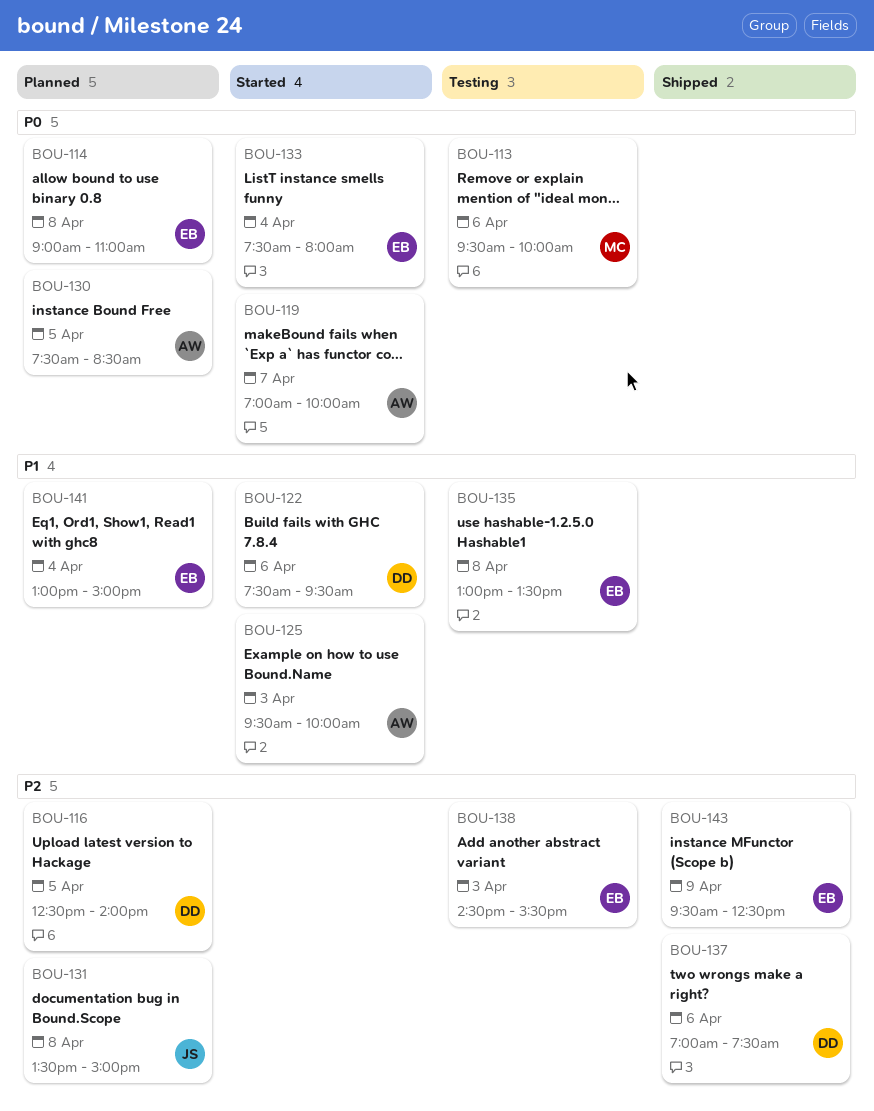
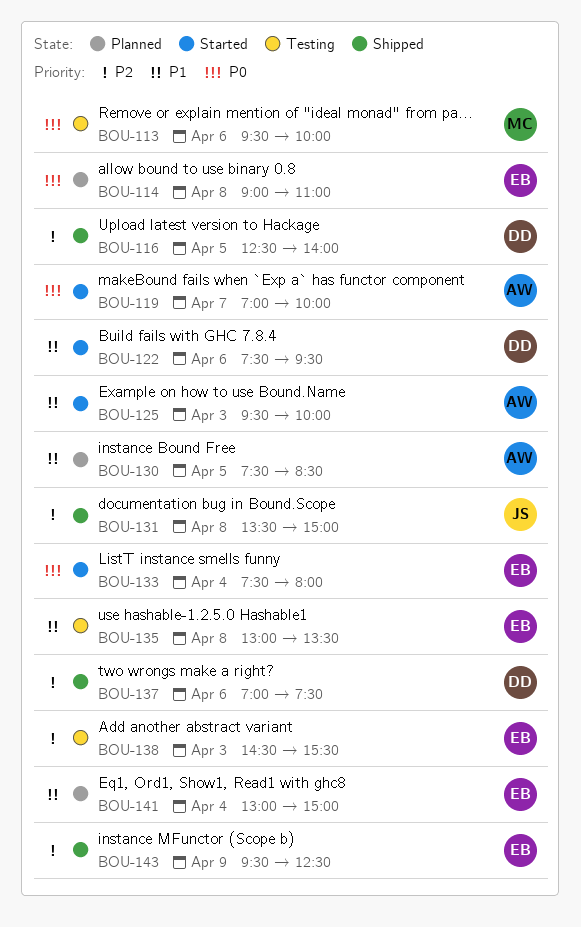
BOU-116, status: Planned -> Shipped
BOU-130, priority: P0 -> P1
BOU-131, status: Planned -> Shipped

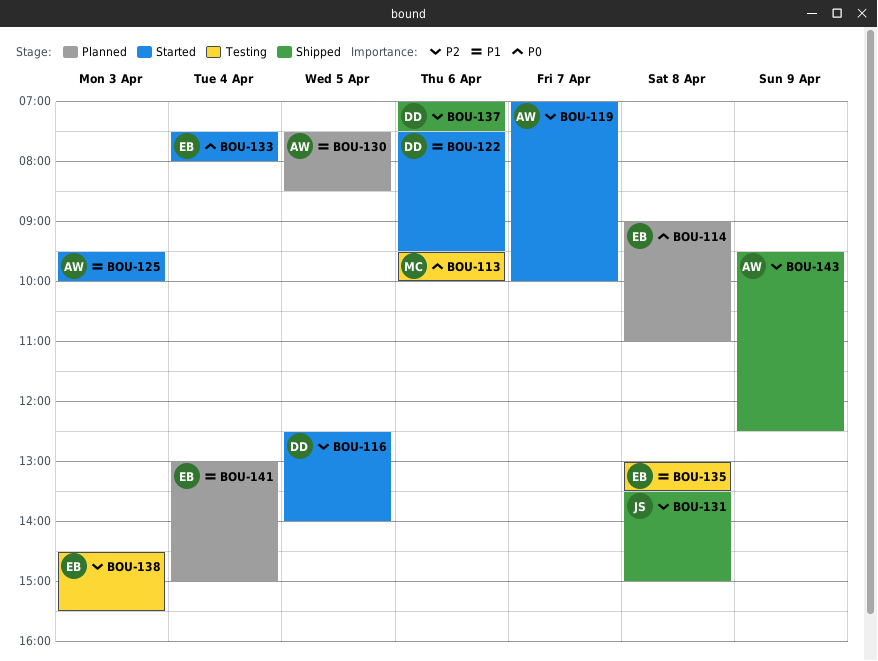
BOU-116, status: Shipped -> Started
BOU-119, priority: P0 -> P2
BOU-143, owner: EB -> AW

